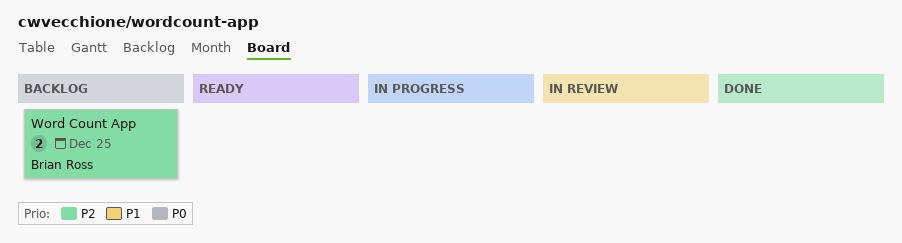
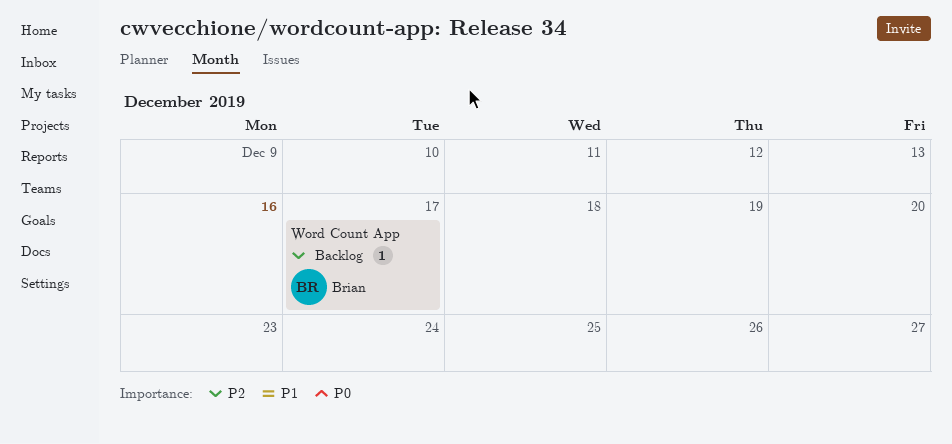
Word Count App, estimate: 2 -> 1
Word Count App, due: Dec 25 -> Dec 17

